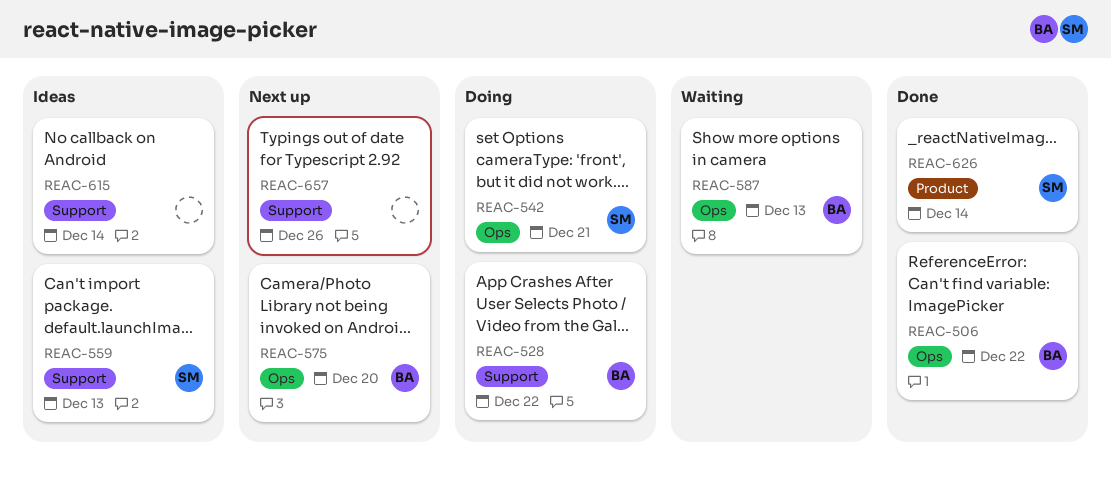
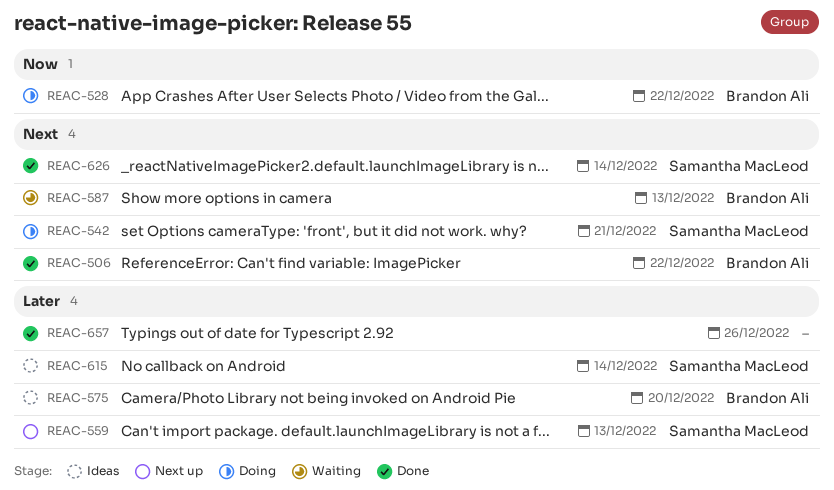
REAC-559, status: Ideas -> Next up
REAC-575, status: Next up -> Ideas
REAC-615, owner: none -> Samantha MacLeod
REAC-657, status: Next up -> Done

